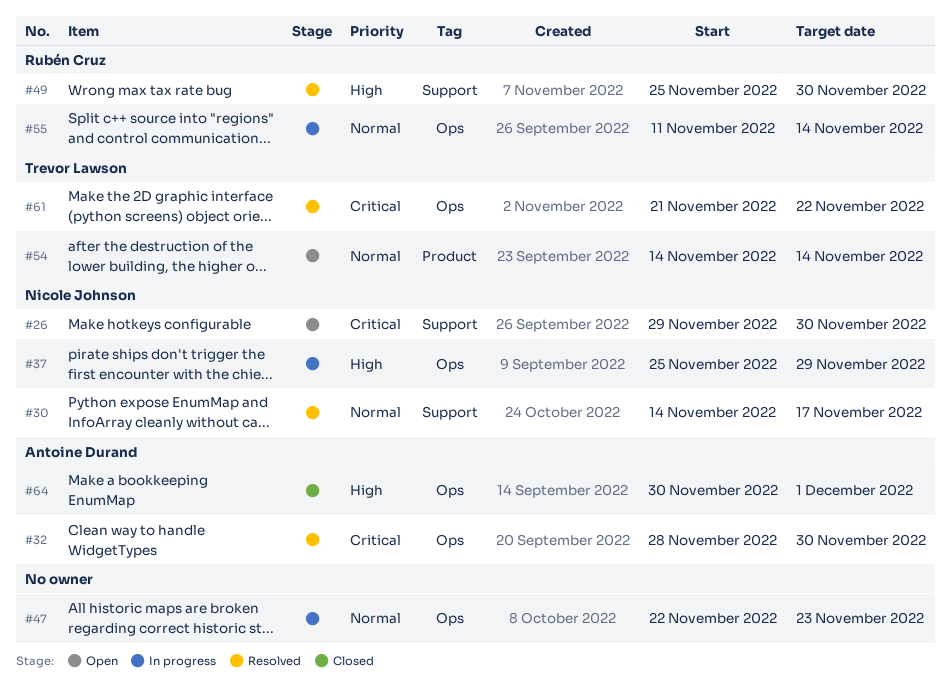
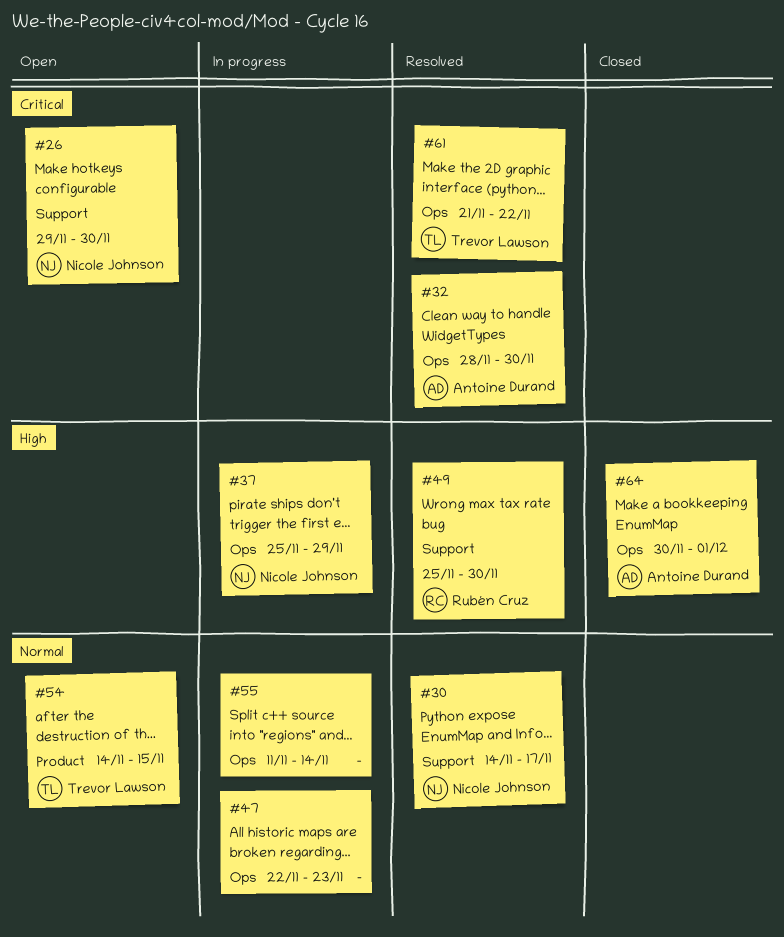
#54, due: Nov 14 -> Nov 15
#55, owner: Rubén Cruz -> none

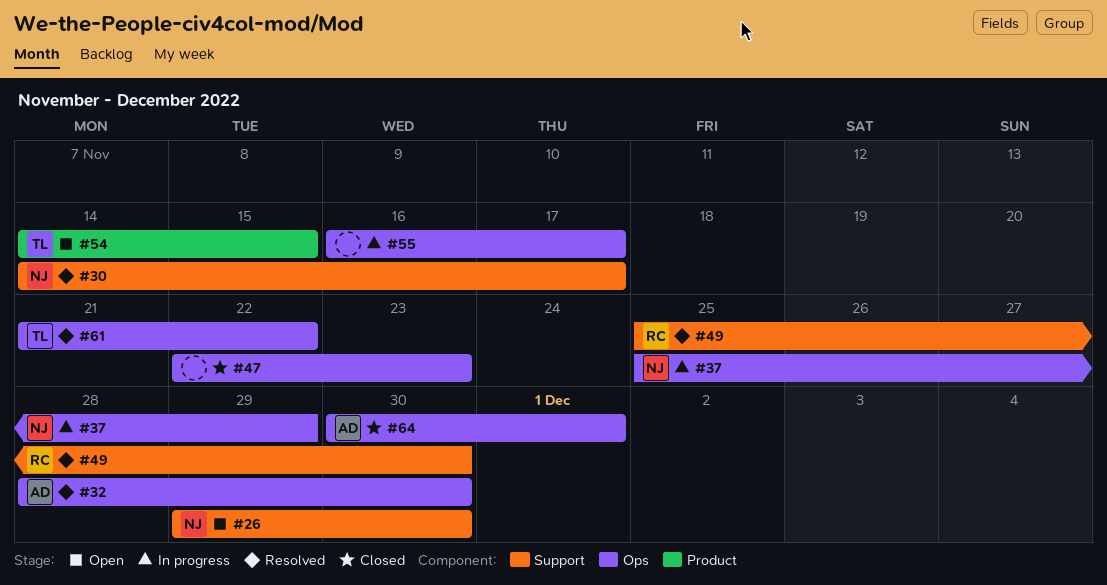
#47, status: In progress -> Closed
#55, start: Nov 11 -> Nov 16
#55, due: Nov 14 -> Nov 17

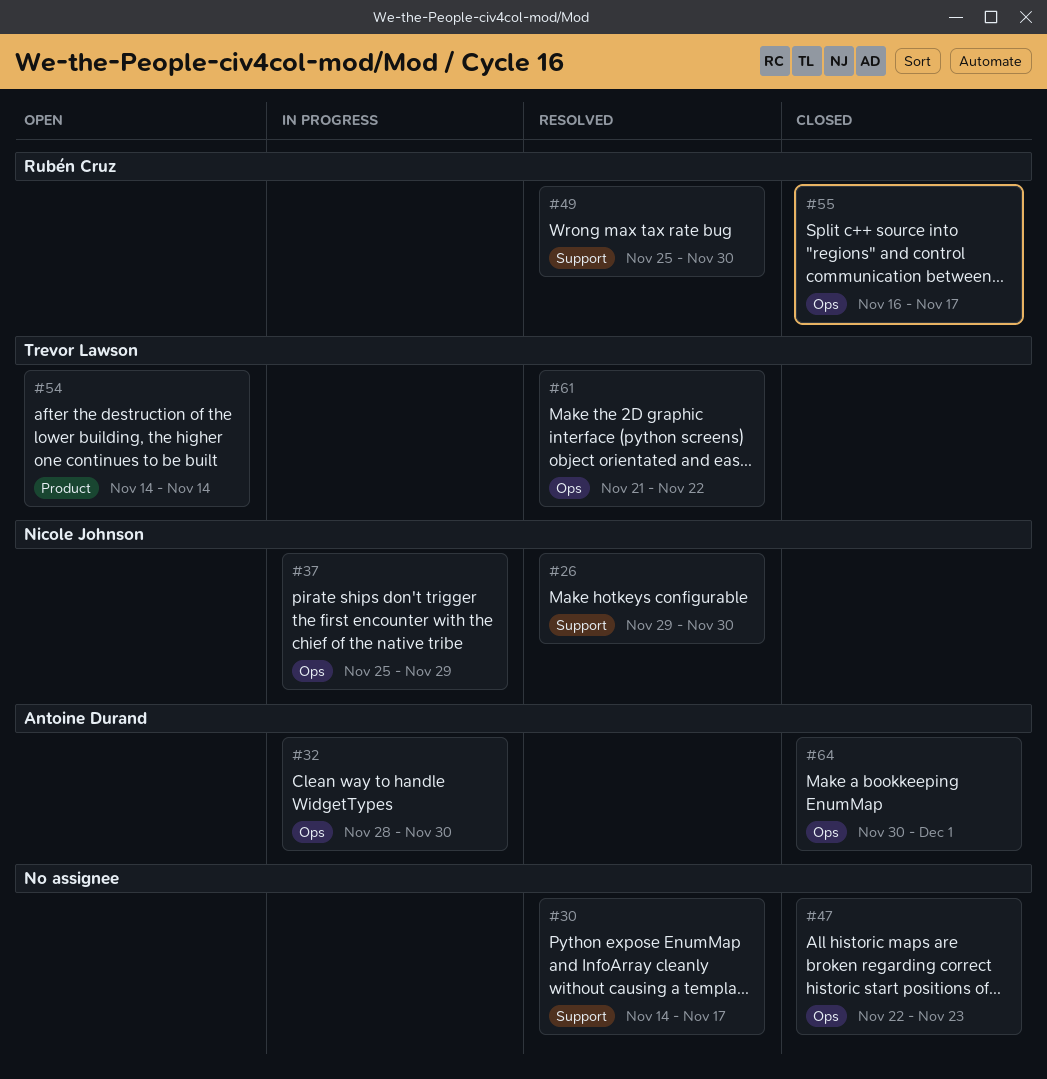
#26, status: Open -> Resolved
#30, owner: Nicole Johnson -> none
#32, status: Resolved -> In progress
#54, due: Nov 15 -> Nov 14
#55, status: In progress -> Closed
#55, owner: none -> Rubén Cruz

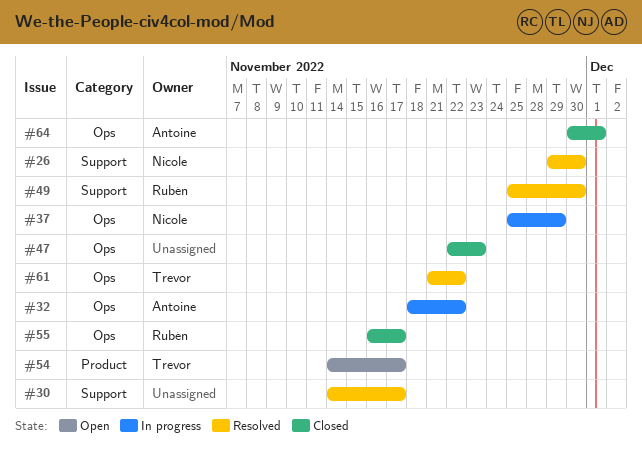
#32, start: Nov 28 -> Nov 18
#32, due: Nov 30 -> Nov 22
#54, due: Nov 14 -> Nov 17

